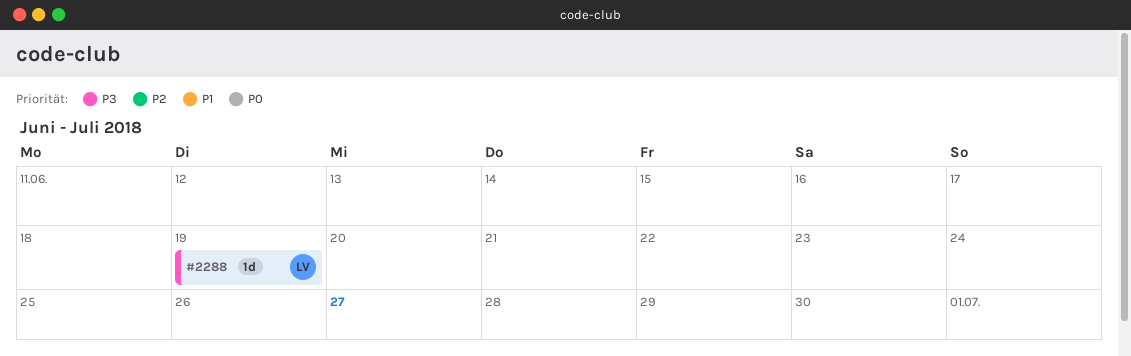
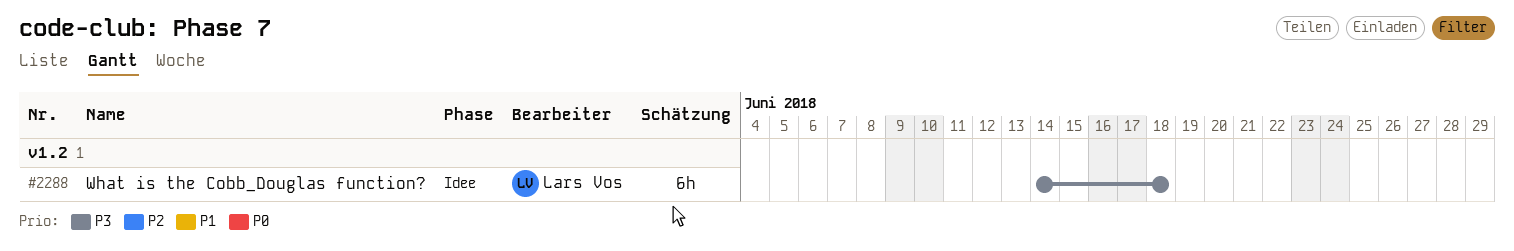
#2288, estimate: 1d -> 6h
#2288, due: Jun 19 -> Jun 18

